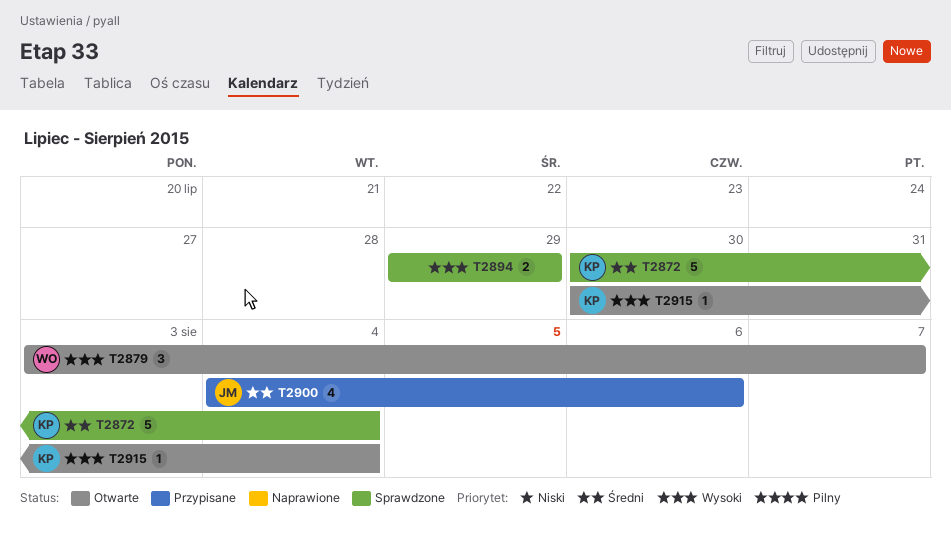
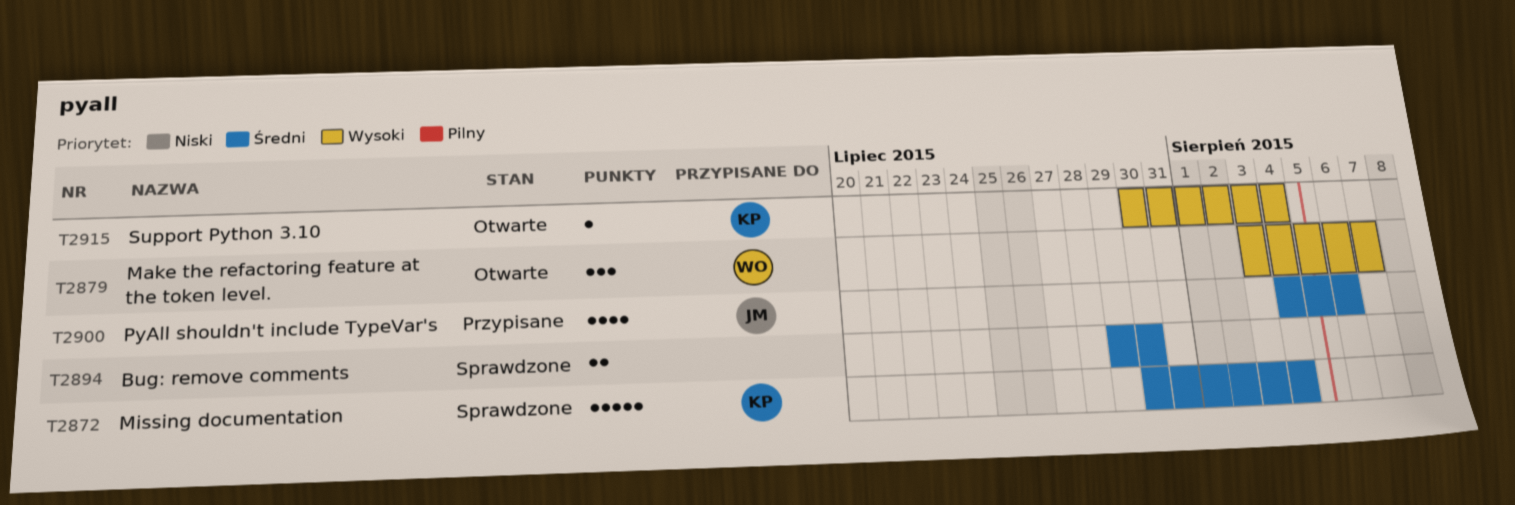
T2894, priority: Wysoki -> Średni
T2894, due: Jul 29 -> Jul 30

